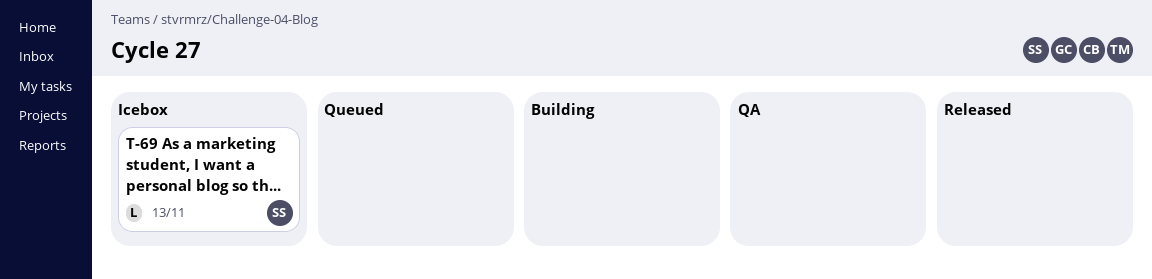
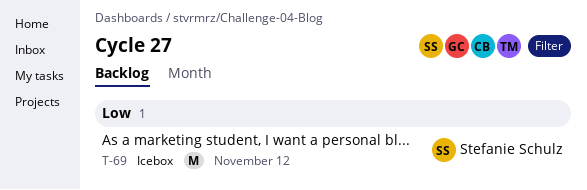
T-69, estimate: L -> M
T-69, due: Nov 13 -> Nov 12

